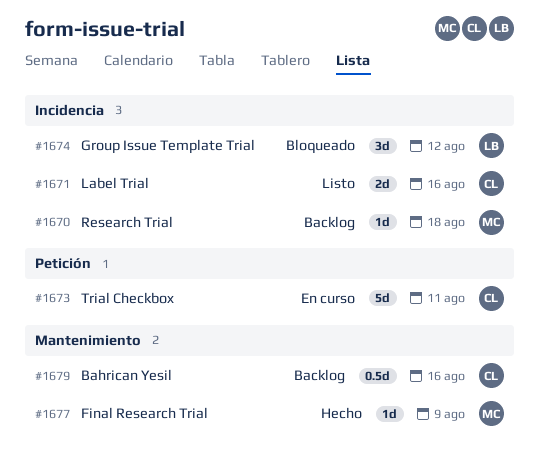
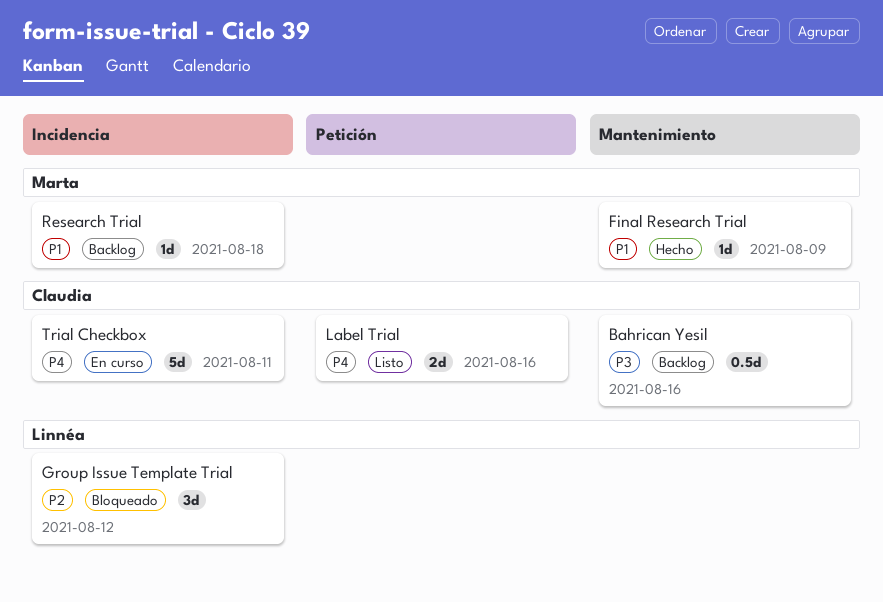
Label Trial, label: Incidencia -> Petición
Trial Checkbox, label: Petición -> Incidencia

